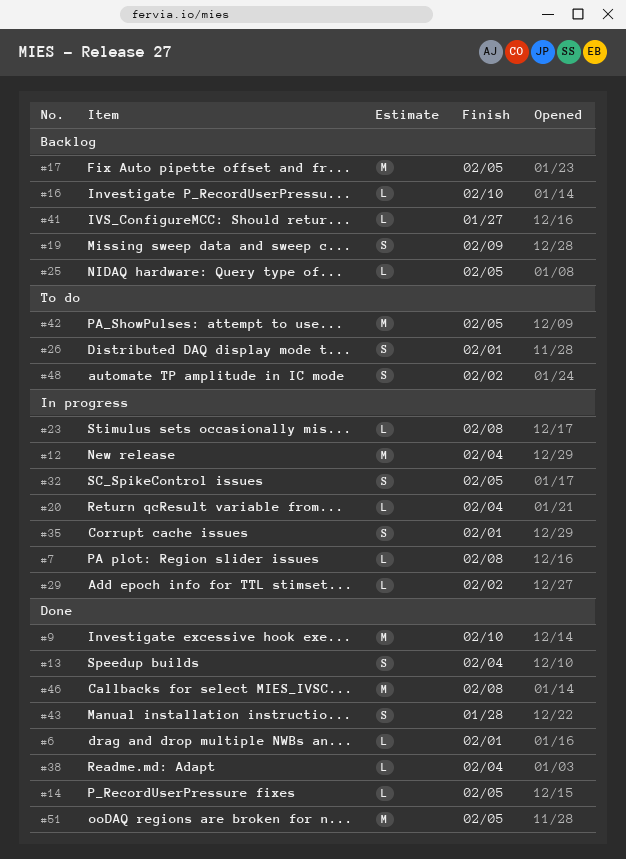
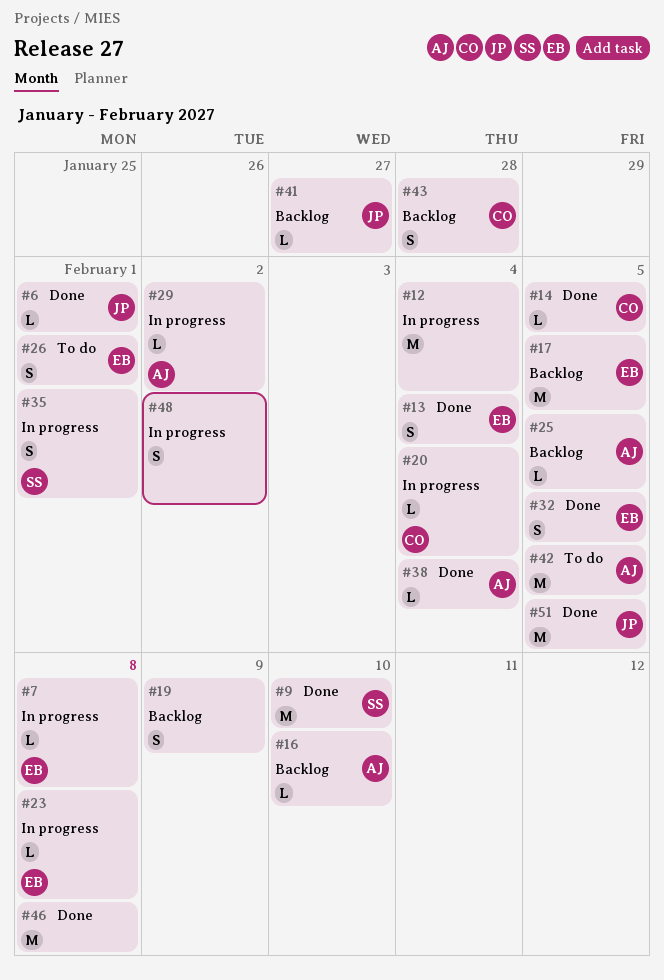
#32, status: In progress -> Done
#43, status: Done -> Backlog
#48, status: To do -> In progress

